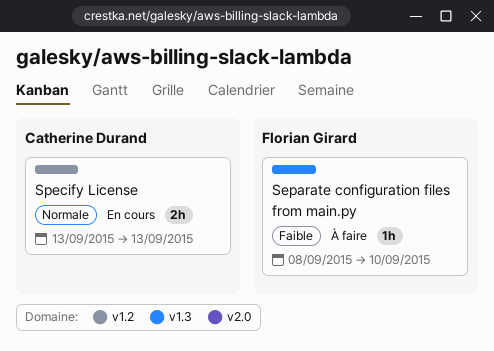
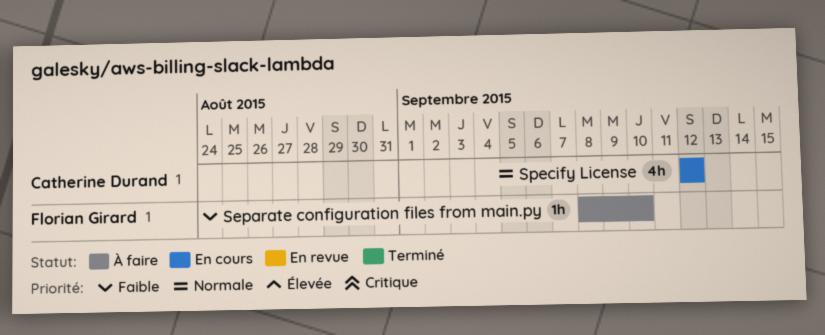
Specify License, estimate: 2h -> 4h
Specify License, start: Sep 13 -> Sep 12
Specify License, due: Sep 13 -> Sep 12

